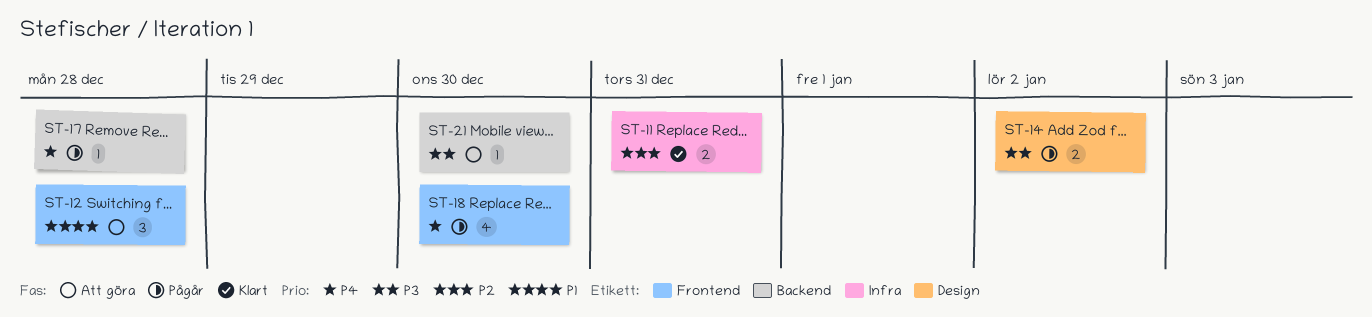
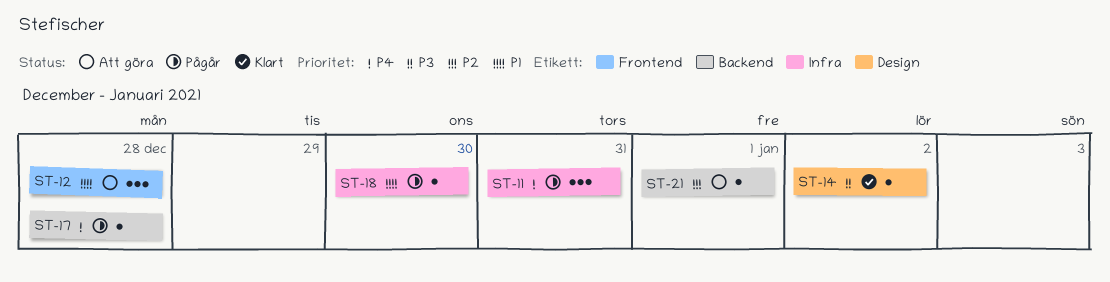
ST-11, status: Klart -> Pågår
ST-11, priority: P2 -> P4
ST-11, estimate: 2 -> 3
ST-14, status: Pågår -> Klart
ST-14, estimate: 2 -> 1
ST-18, priority: P4 -> P1
ST-18, label: Frontend -> Infra
ST-18, estimate: 4 -> 1
ST-21, priority: P3 -> P2
ST-21, due: Dec 30 -> Jan 1

